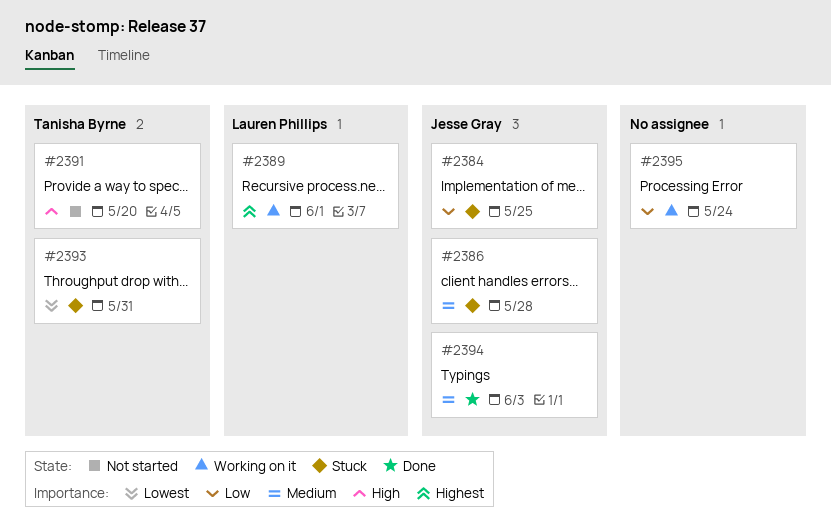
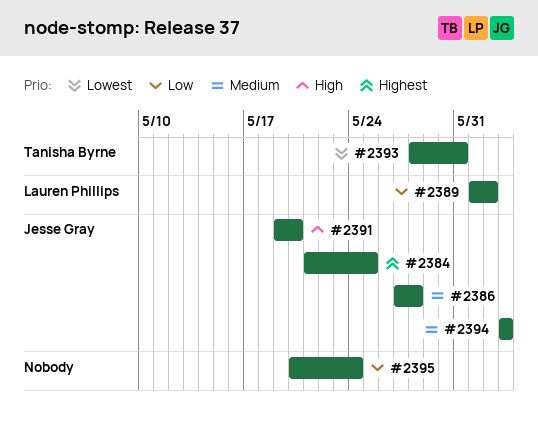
#2384, priority: Low -> Highest
#2389, priority: Highest -> Low
#2389, due: Jun 1 -> Jun 2
#2391, owner: Tanisha Byrne -> Jesse Gray

